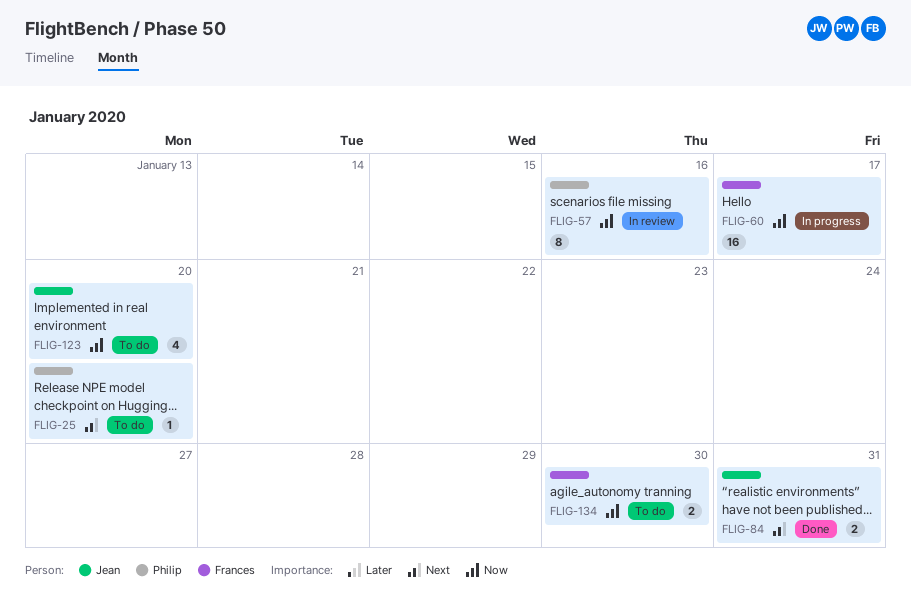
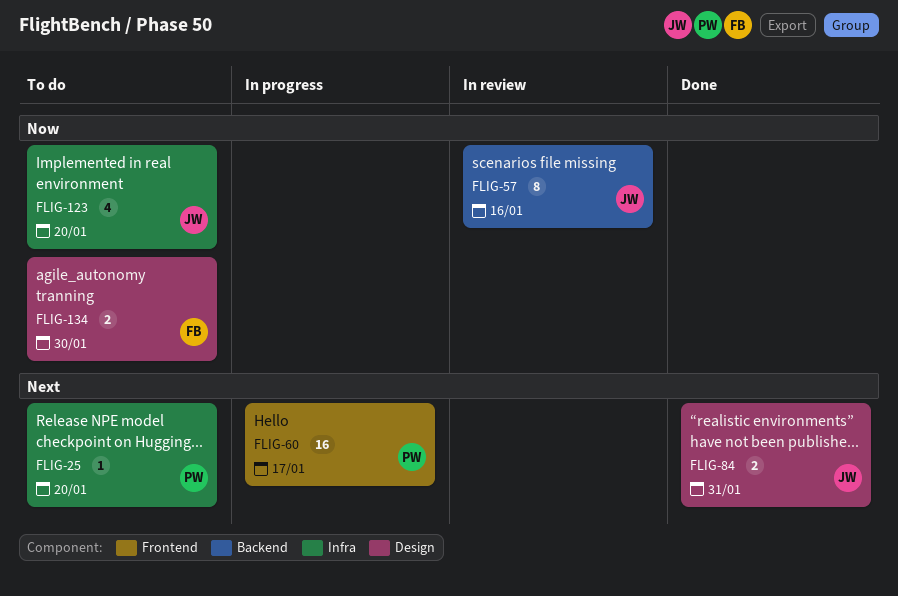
FLIG-57, owner: Philip -> Jean
FLIG-60, owner: Frances -> Philip
FLIG-60, priority: Now -> Next

